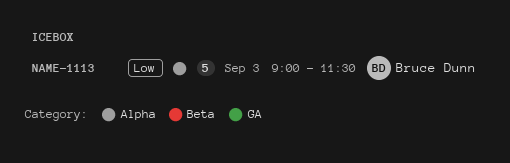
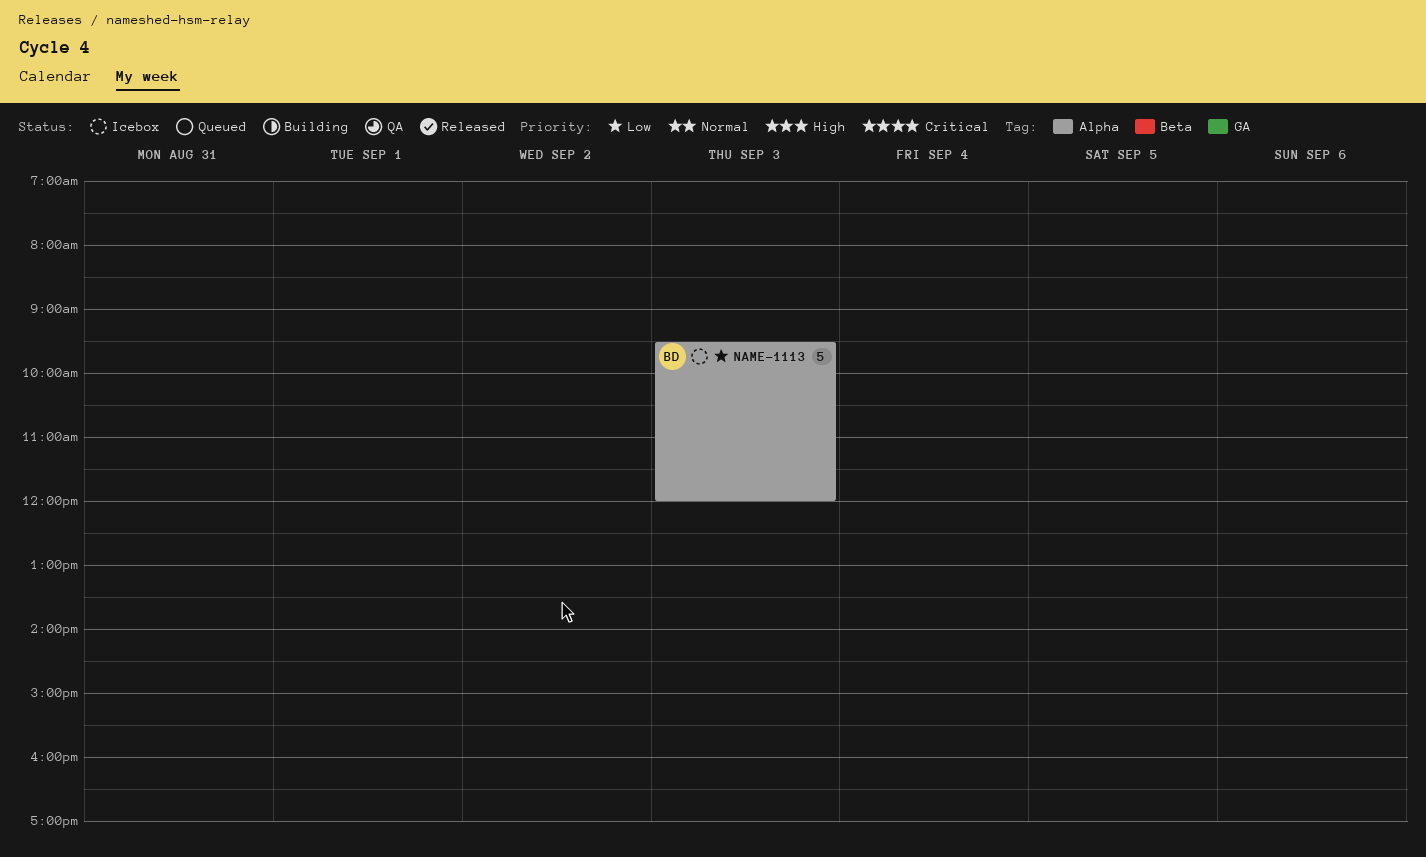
NAME-1113, begins: 09:00 -> 09:30
NAME-1113, ends: 11:30 -> 12:00

